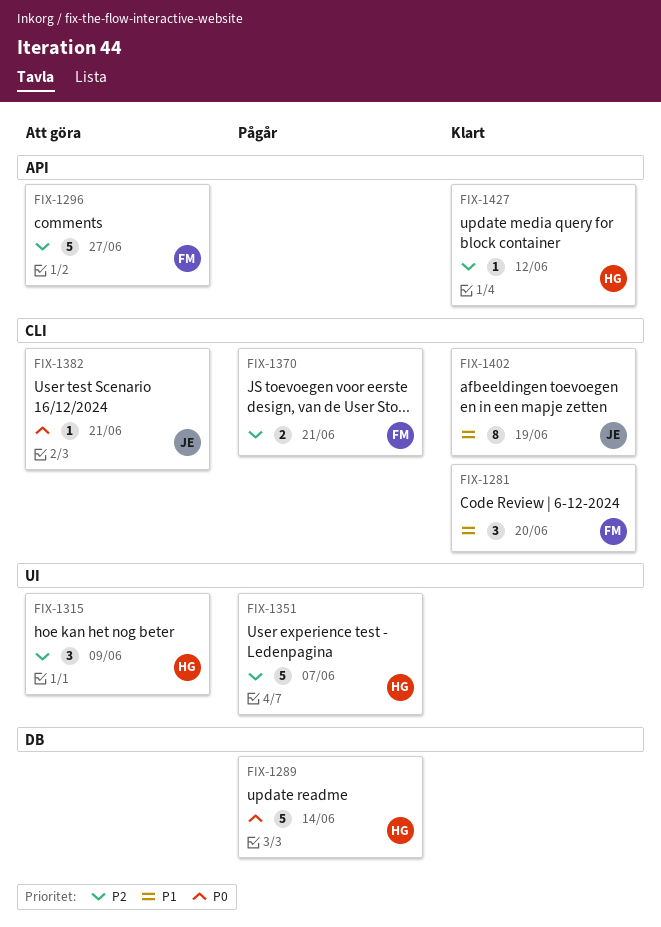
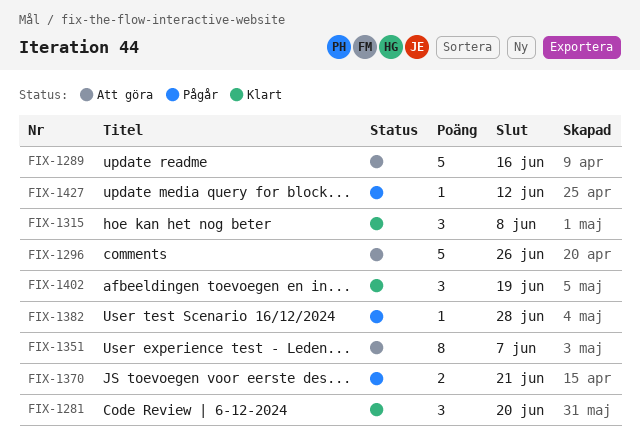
FIX-1289, status: Pågår -> Att göra
FIX-1289, due: Jun 14 -> Jun 16
FIX-1296, due: Jun 27 -> Jun 26
FIX-1315, status: Att göra -> Klart
FIX-1315, due: Jun 9 -> Jun 8
FIX-1351, status: Pågår -> Att göra
FIX-1351, estimate: 5 -> 8
FIX-1382, status: Att göra -> Pågår
FIX-1382, due: Jun 21 -> Jun 28
FIX-1402, estimate: 8 -> 3
FIX-1427, status: Klart -> Pågår

